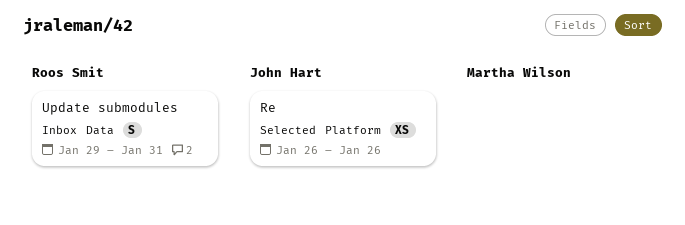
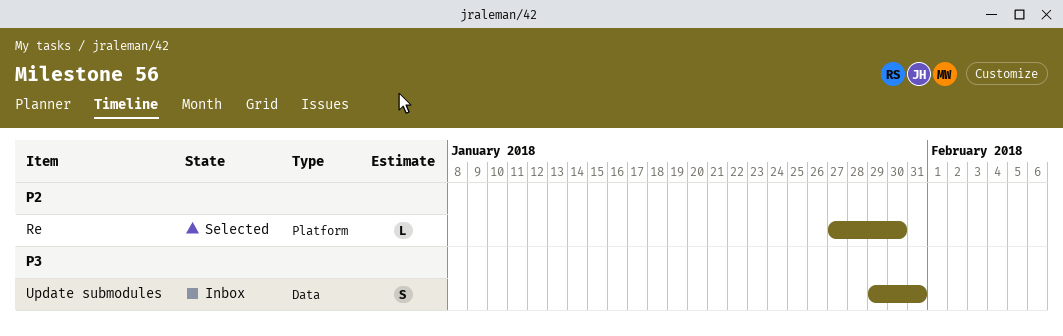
Re, estimate: XS -> L
Re, start: Jan 26 -> Jan 27
Re, due: Jan 26 -> Jan 30

